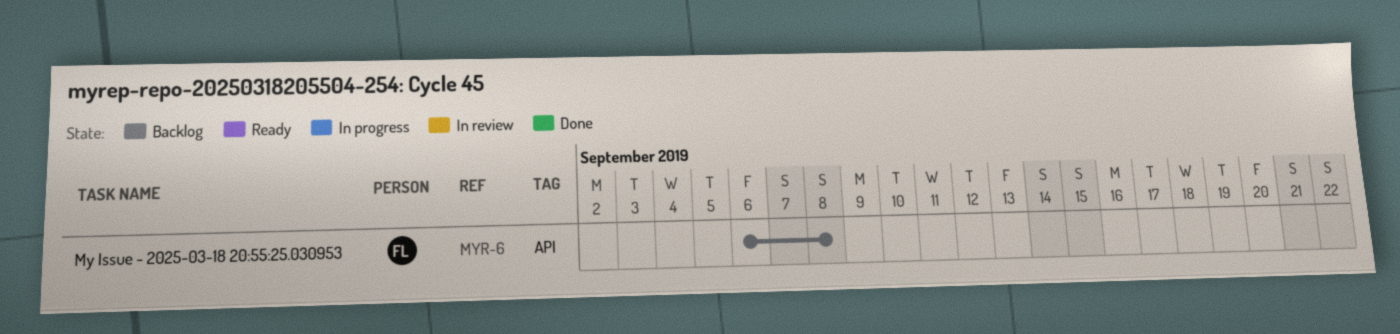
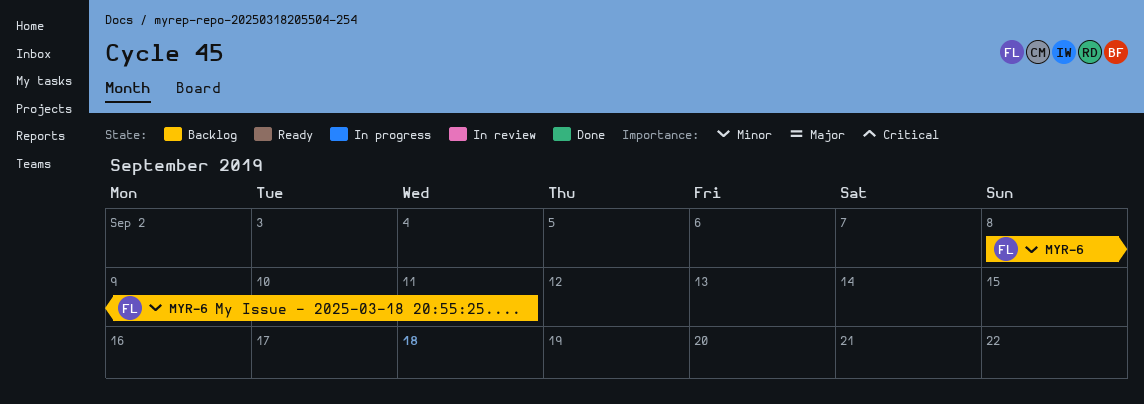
MYR-6, start: Sep 6 -> Sep 8
MYR-6, due: Sep 8 -> Sep 11

